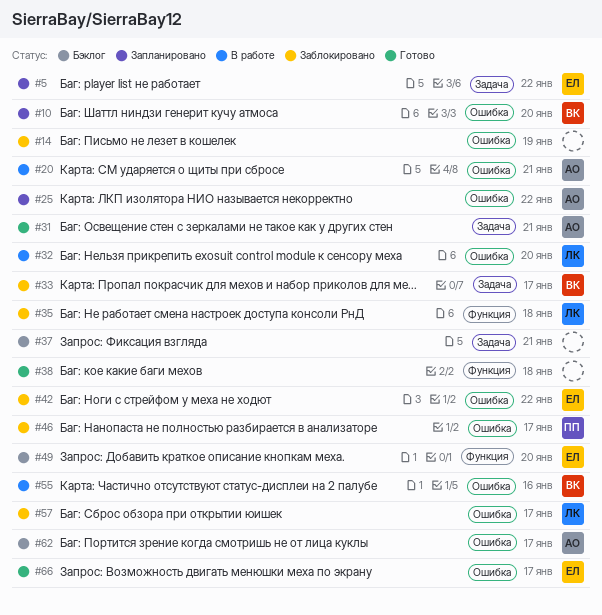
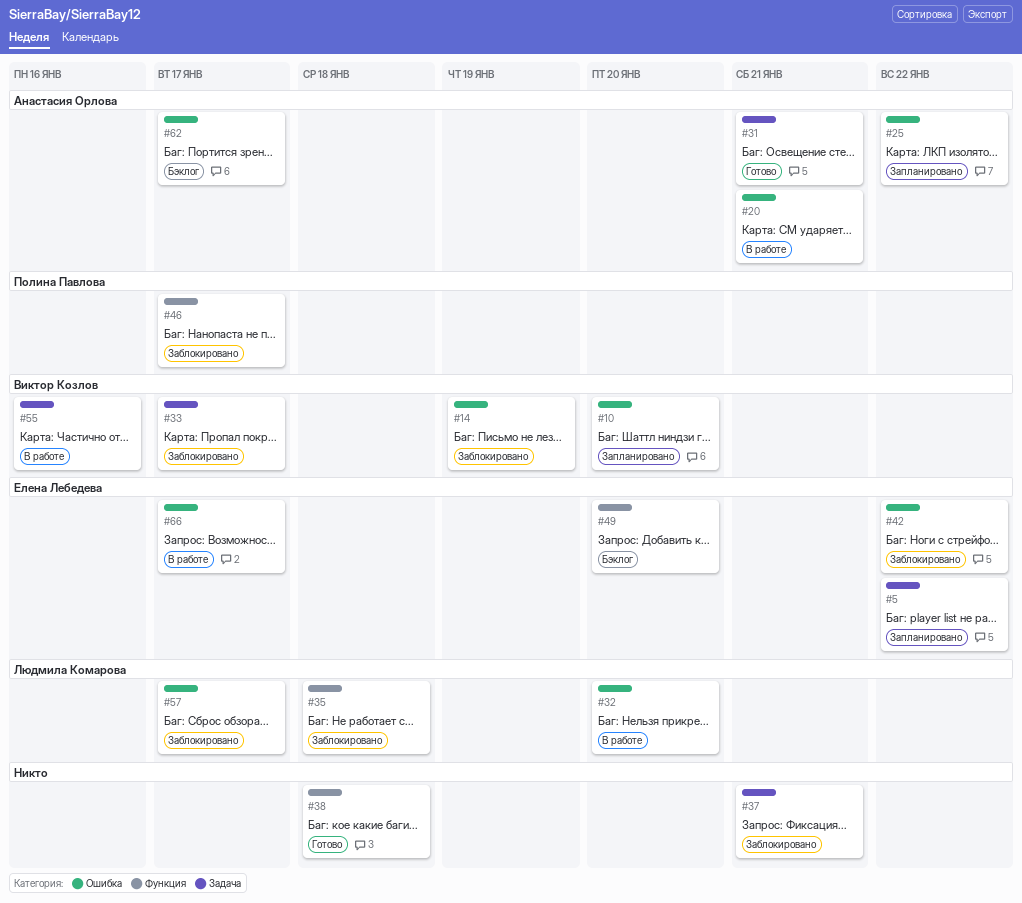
#14, owner: none -> Виктор Козлов
#37, status: Бэклог -> Заблокировано
#46, label: Ошибка -> Функция
#55, label: Ошибка -> Задача
#66, status: Готово -> В работе

